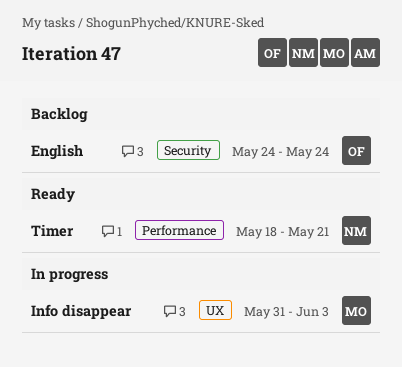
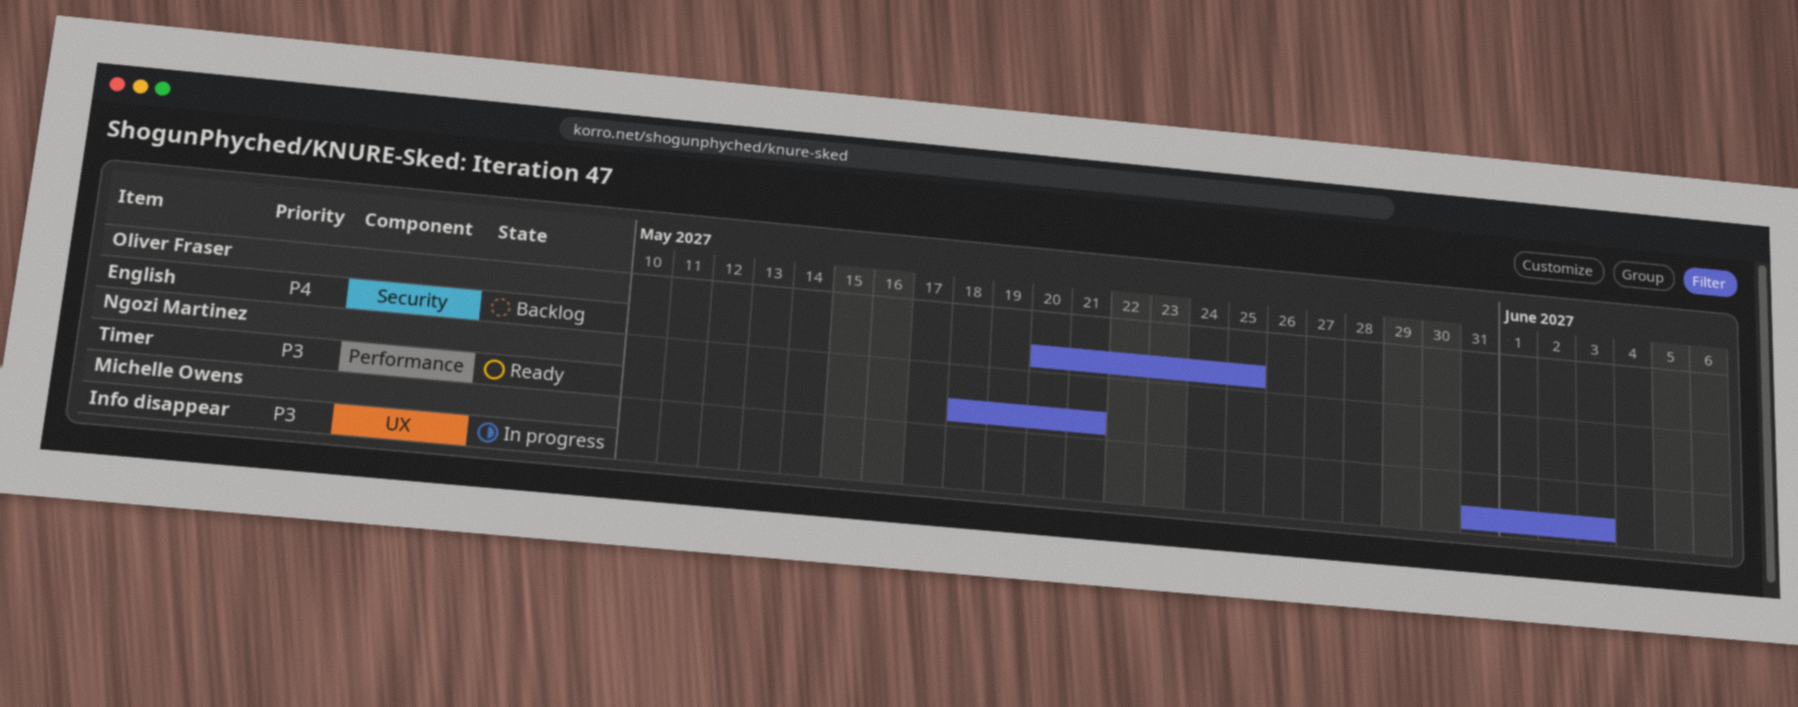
English, start: May 24 -> May 20
English, due: May 24 -> May 25

